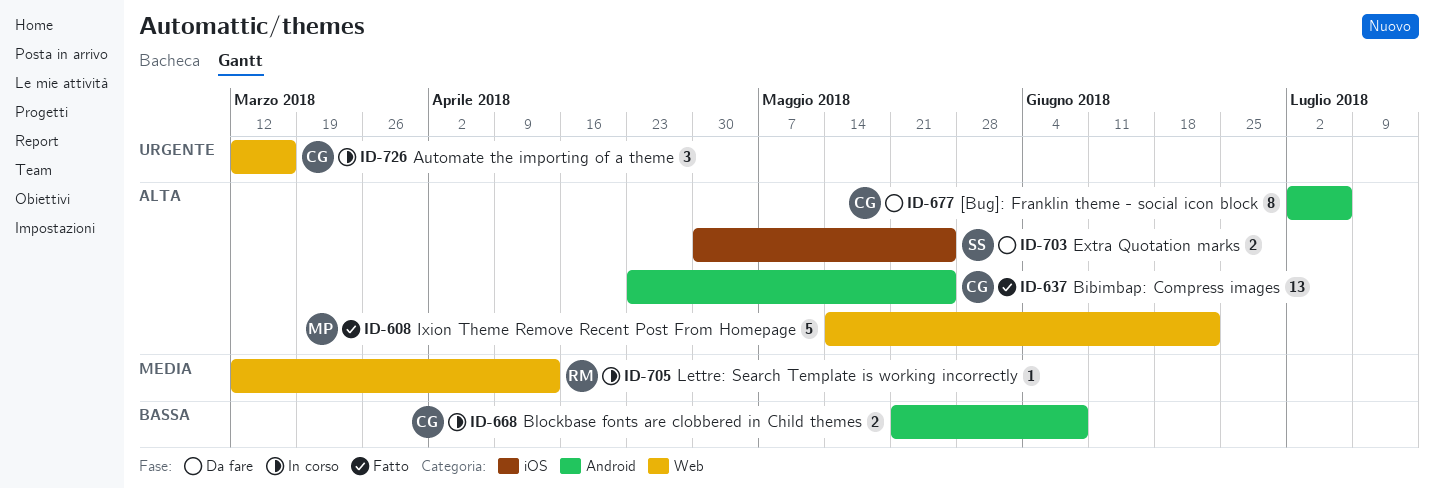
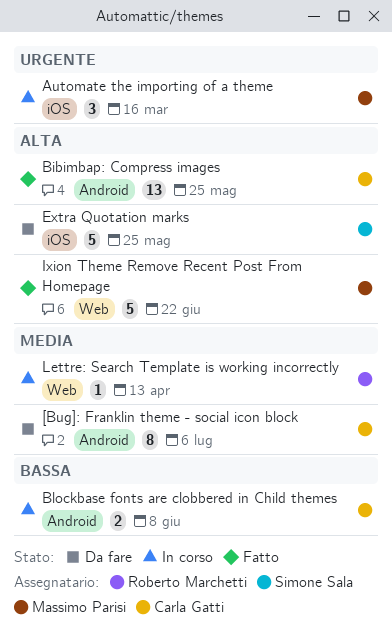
[Bug]: Franklin theme - social icon block, priority: Alta -> Media
Automate the importing of a theme, owner: Carla Gatti -> Massimo Parisi
Automate the importing of a theme, label: Web -> iOS
Extra Quotation marks, estimate: 2 -> 5

